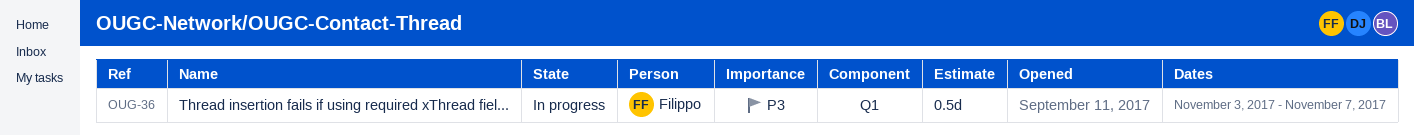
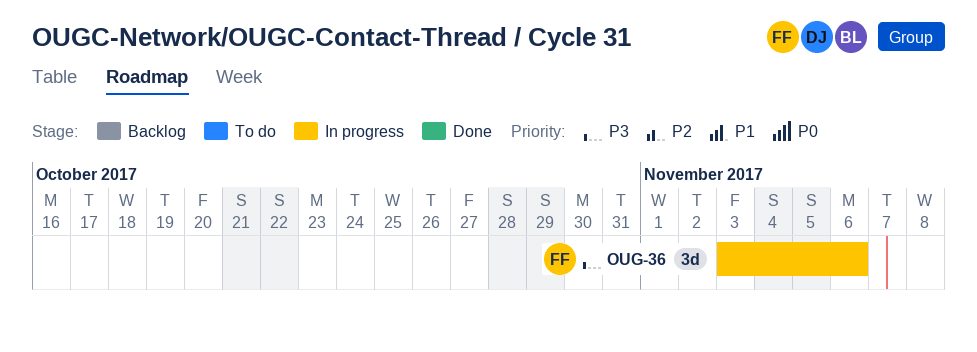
OUG-36, estimate: 0.5d -> 3d
OUG-36, due: Nov 7 -> Nov 6

